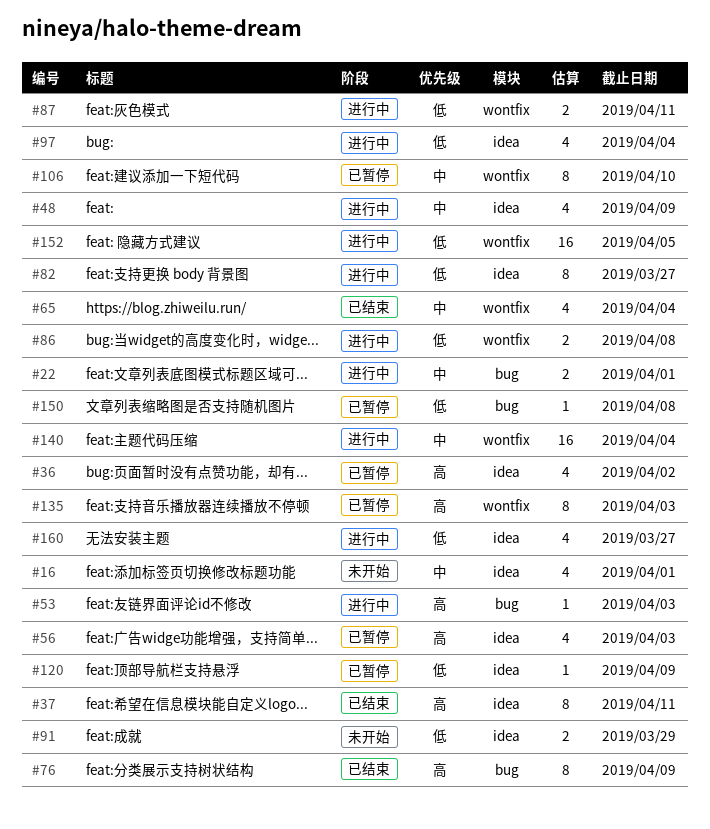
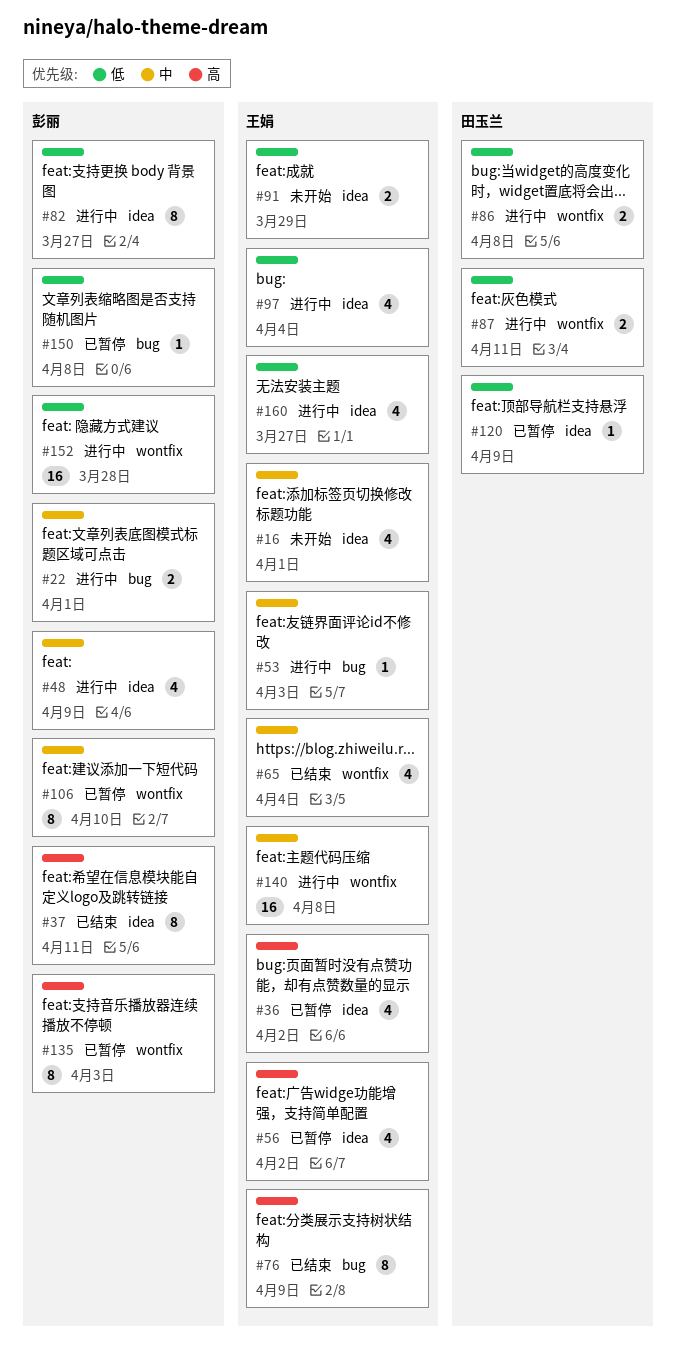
#53, priority: 高 -> 中
#56, due: Apr 3 -> Apr 2
#140, due: Apr 4 -> Apr 8
#152, due: Apr 5 -> Mar 28

